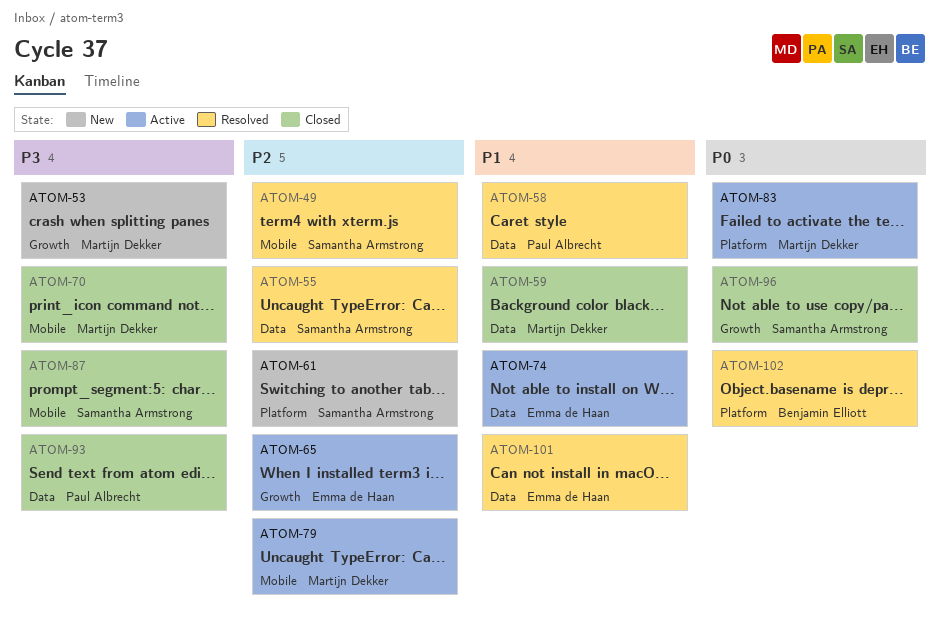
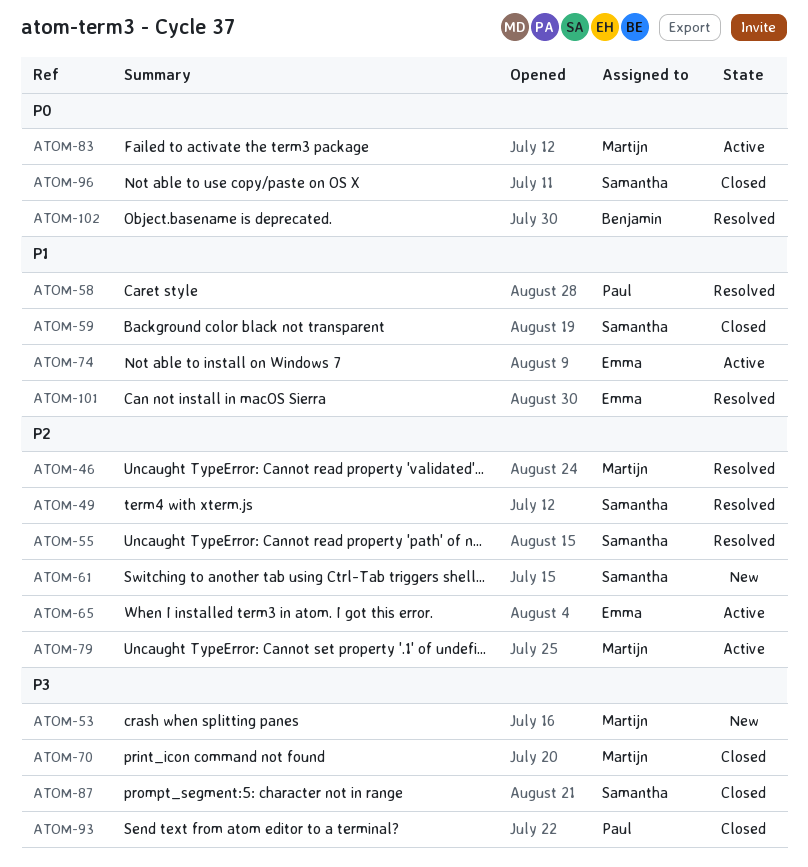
ATOM-46: none -> present
ATOM-59, owner: Martijn Dekker -> Samantha Armstrong

